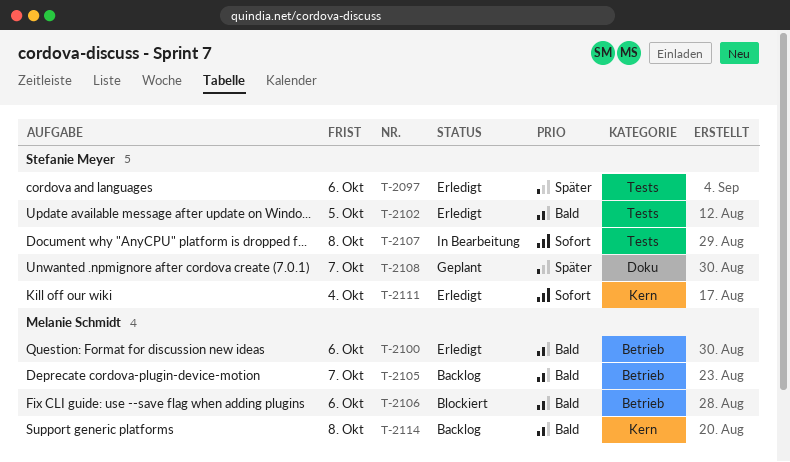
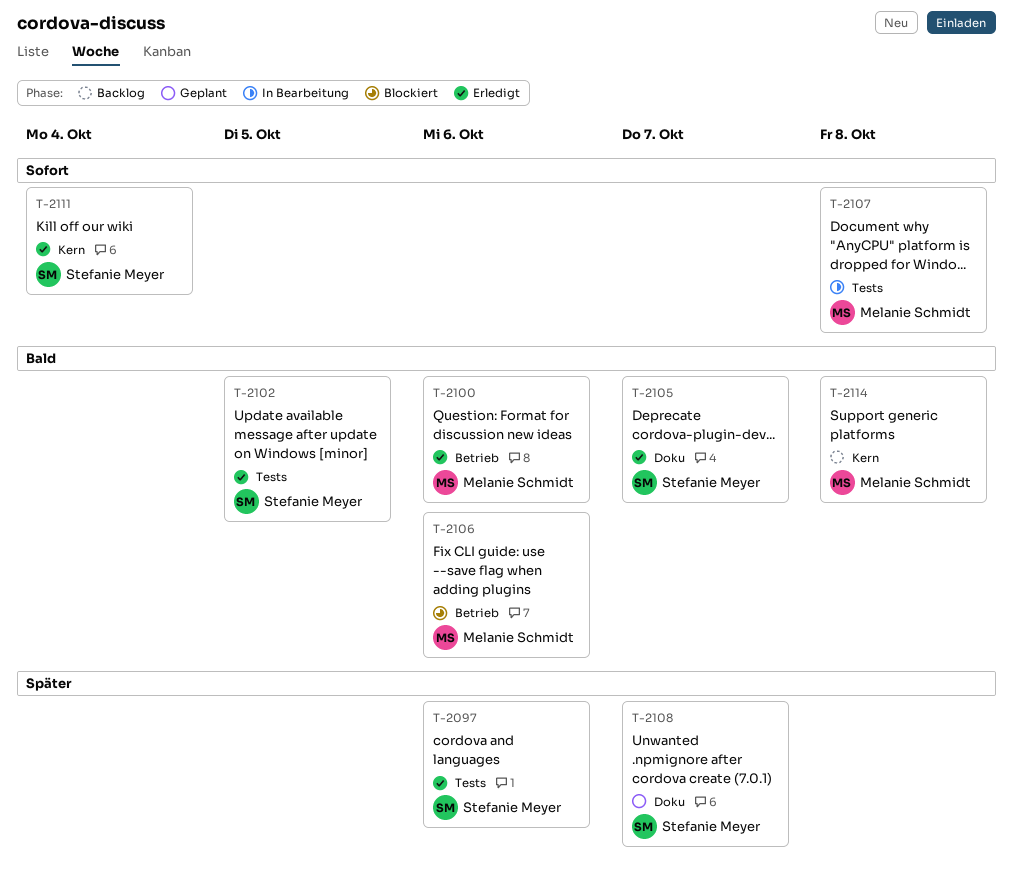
T-2105, status: Backlog -> Erledigt
T-2105, owner: Melanie Schmidt -> Stefanie Meyer
T-2105, label: Betrieb -> Doku
T-2107, owner: Stefanie Meyer -> Melanie Schmidt

